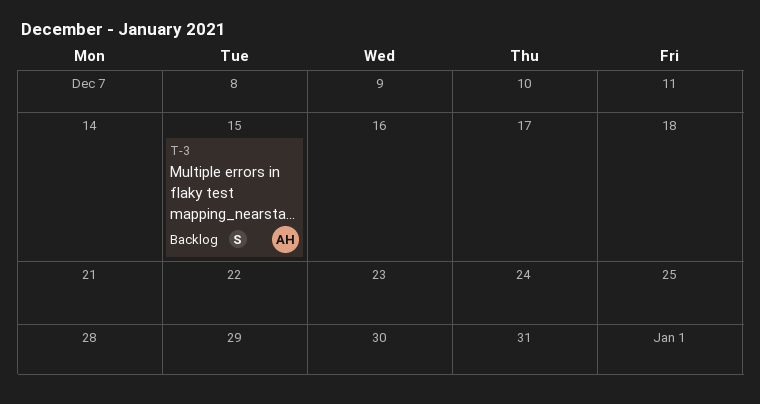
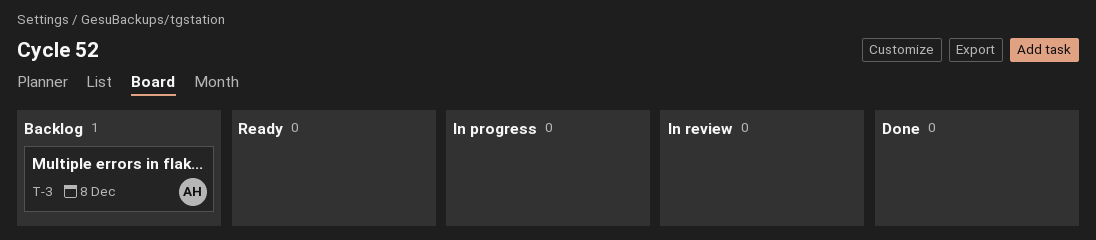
T-3, due: Dec 15 -> Dec 8

